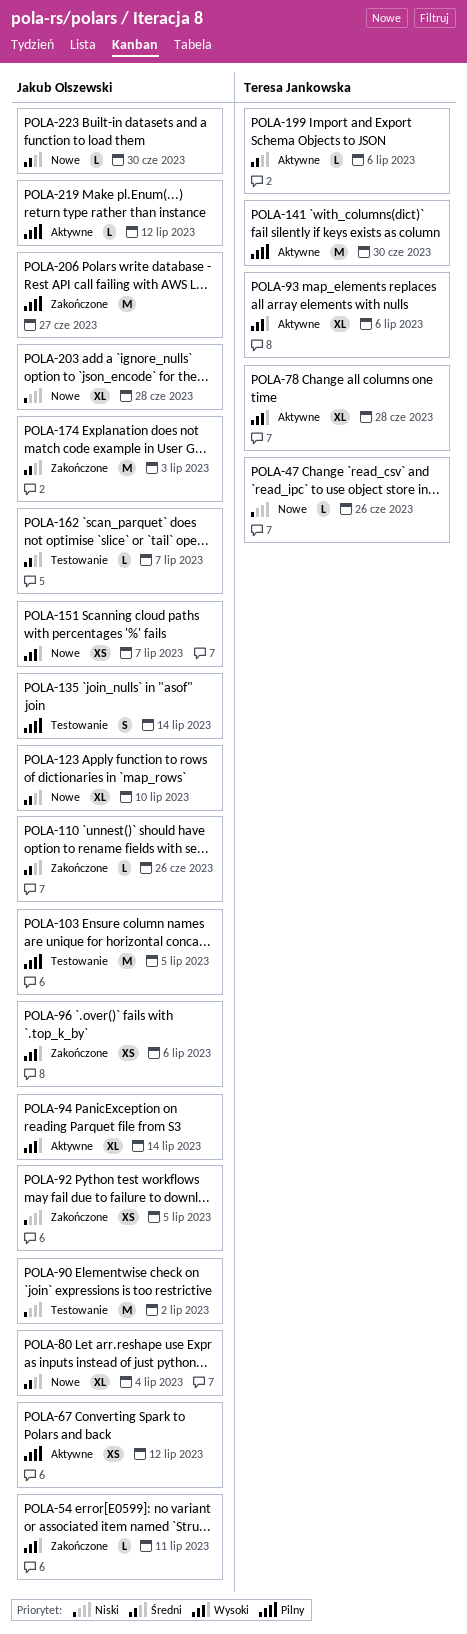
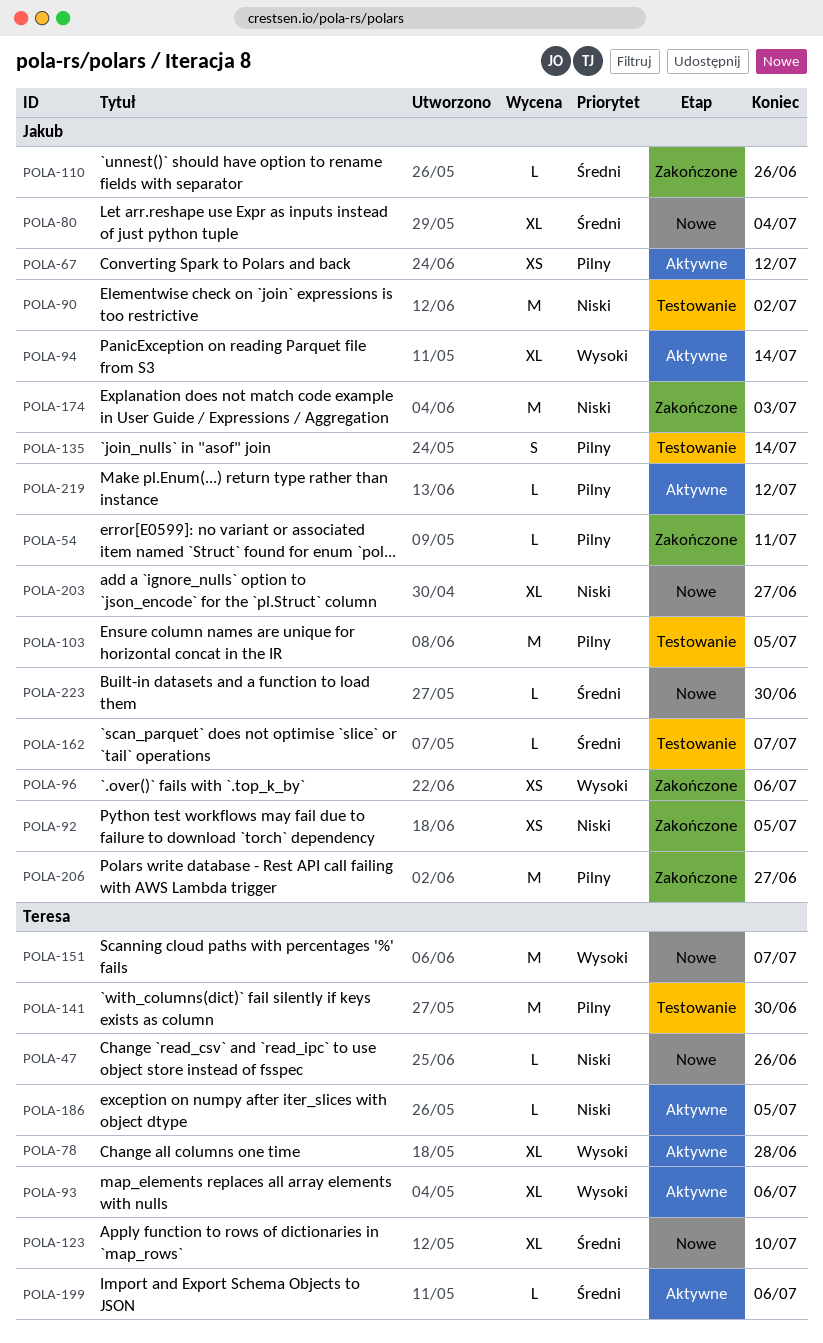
POLA-54, priority: Wysoki -> Pilny
POLA-123, owner: Jakub Olszewski -> Teresa Jankowska
POLA-141, status: Aktywne -> Testowanie
POLA-151, owner: Jakub Olszewski -> Teresa Jankowska
POLA-151, estimate: XS -> M
POLA-174, priority: Średni -> Niski
POLA-186: none -> present
POLA-203, due: Jun 28 -> Jun 27

